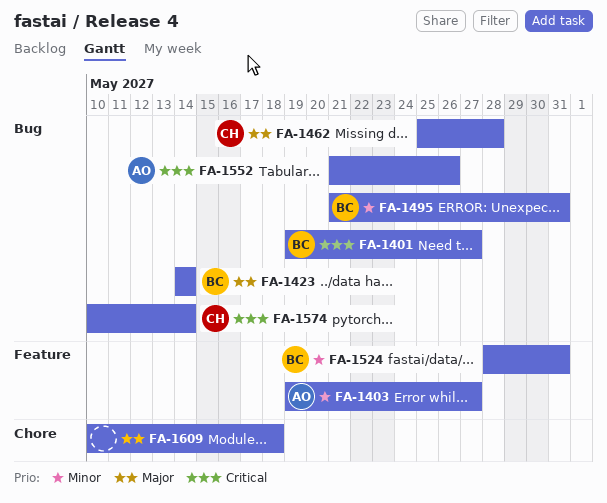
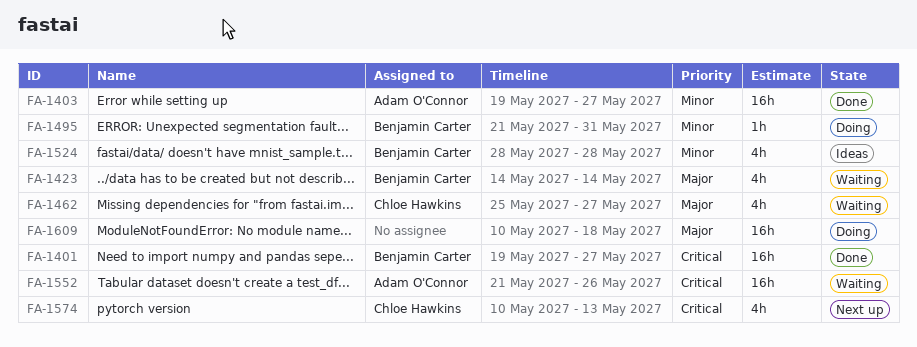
FA-1462, due: May 28 -> May 27
FA-1524, due: May 31 -> May 28
FA-1574, due: May 14 -> May 13

